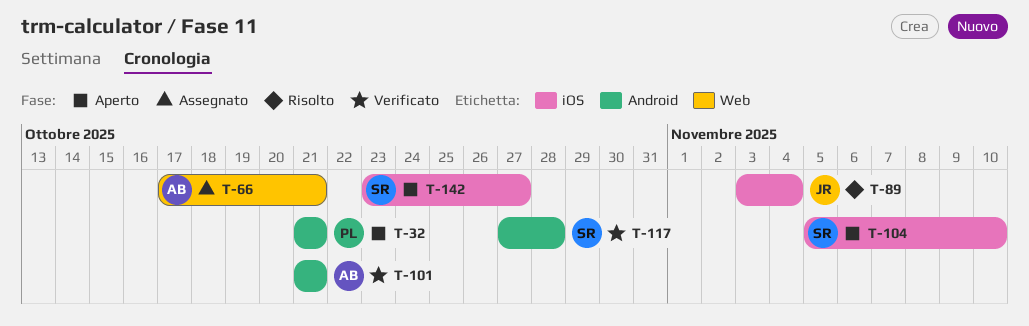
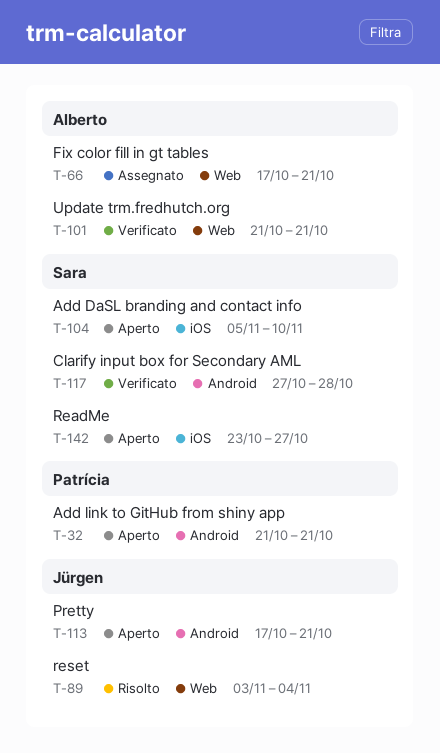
T-89, label: iOS -> Web
T-101, label: Android -> Web
T-113: none -> present

